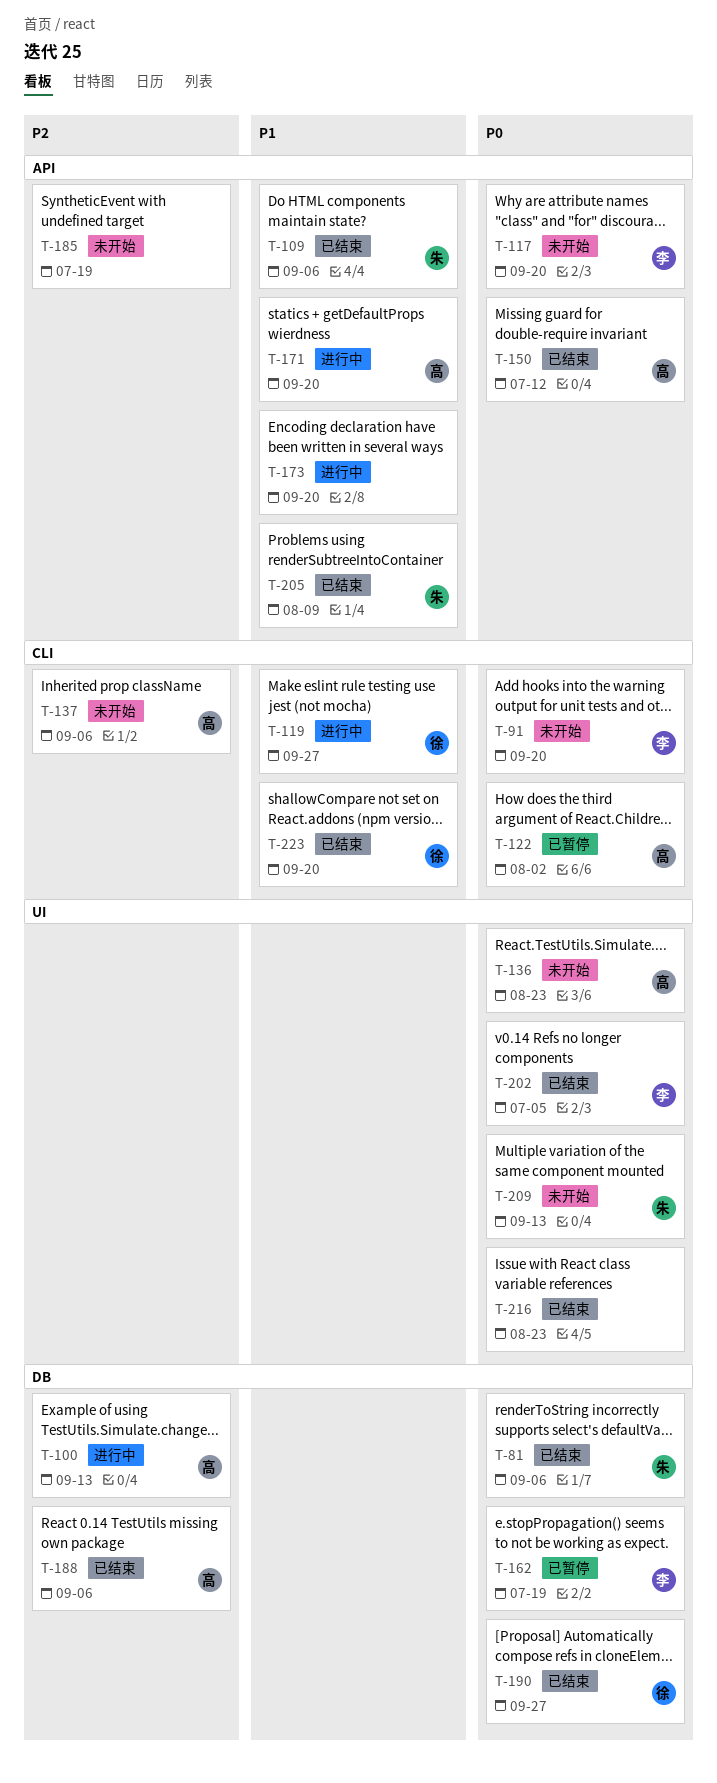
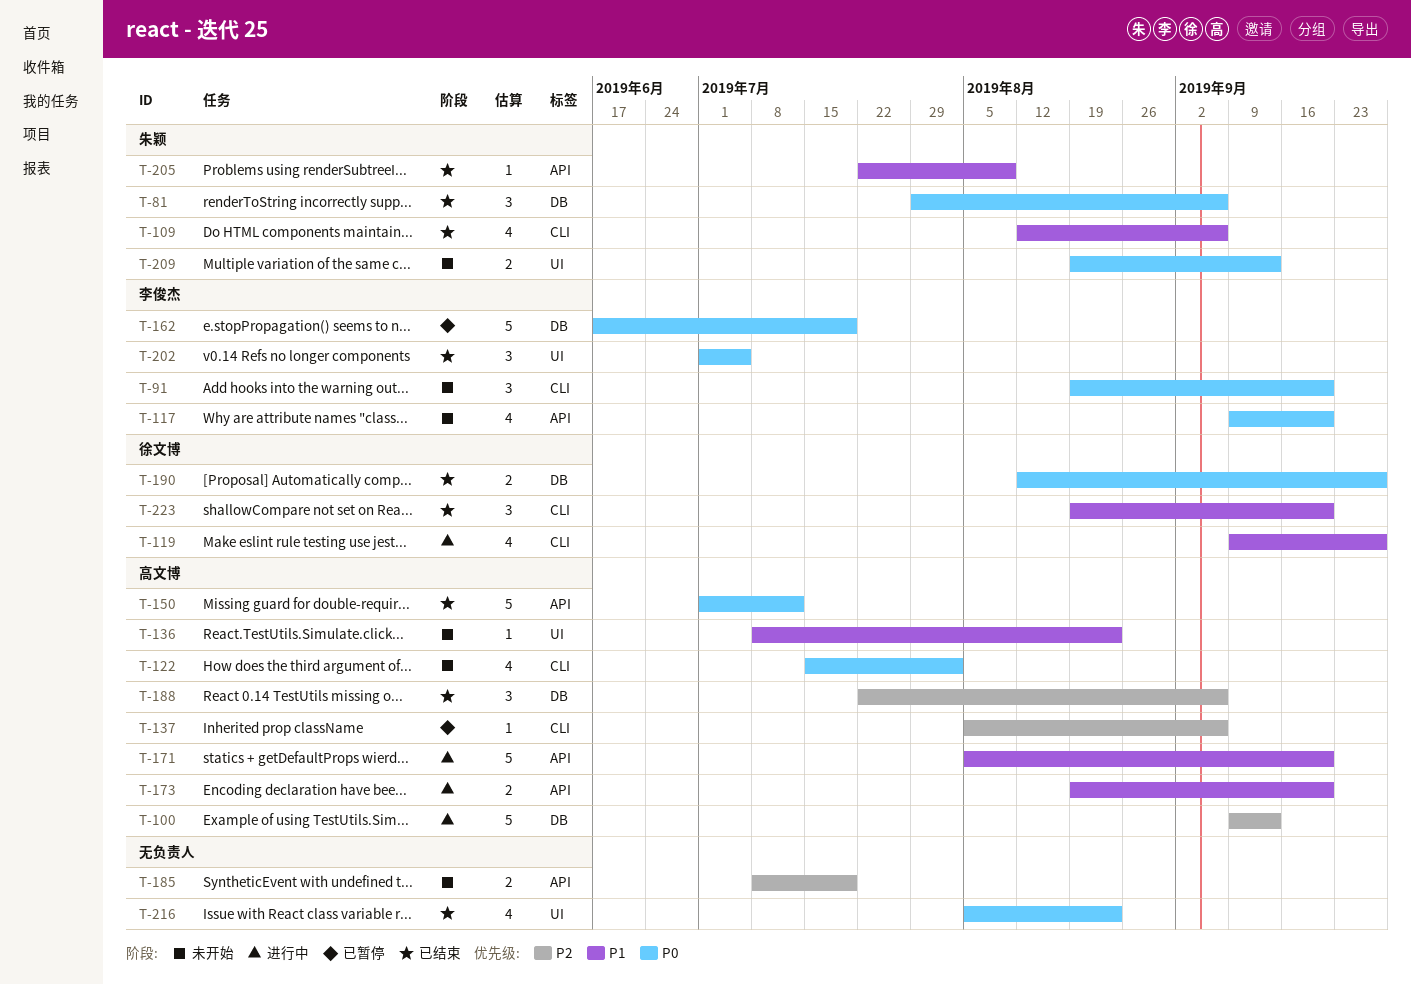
T-109, label: API -> CLI
T-122, status: 已暂停 -> 未开始
T-136, priority: P0 -> P1
T-137, status: 未开始 -> 已暂停
T-173, owner: none -> 高文博

